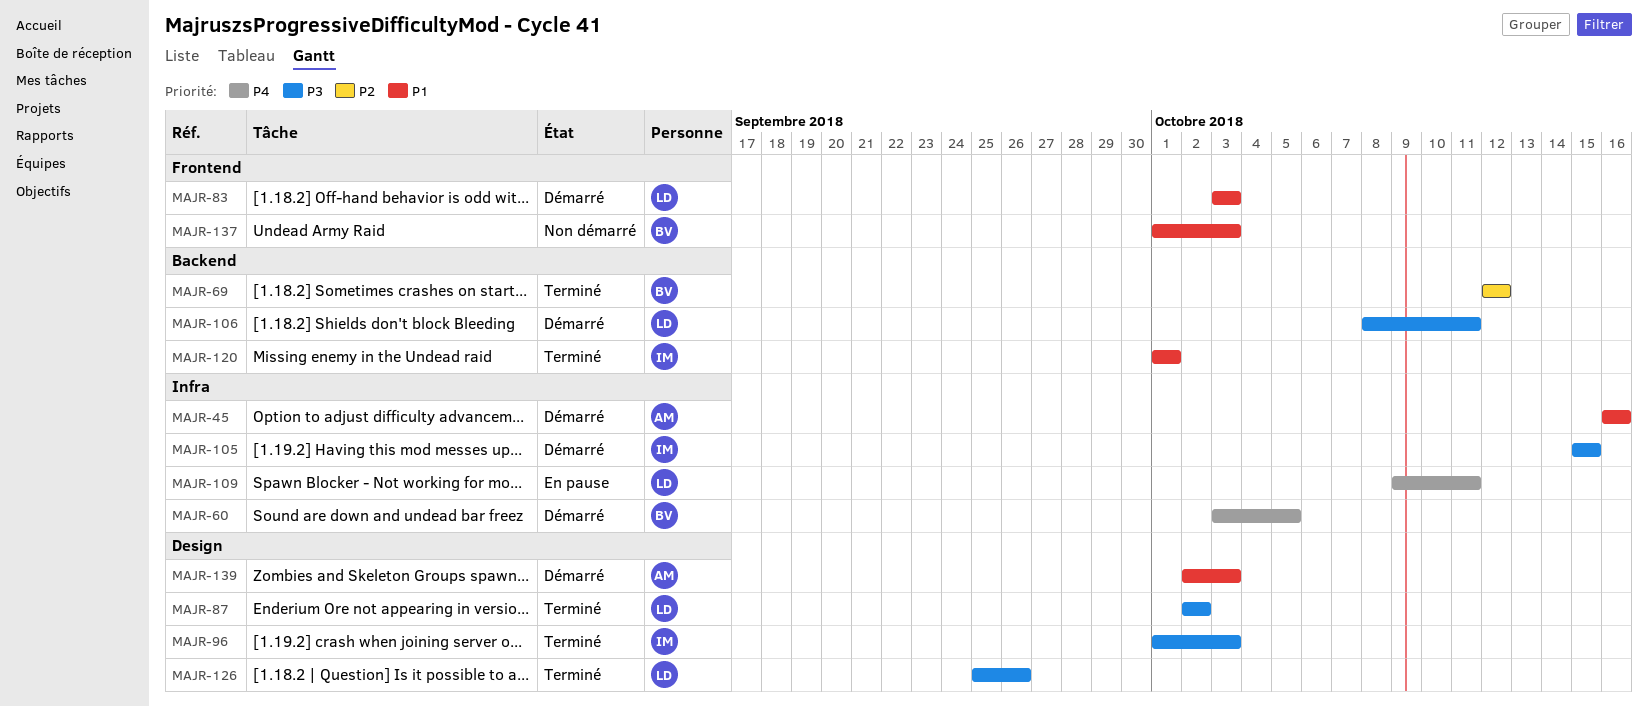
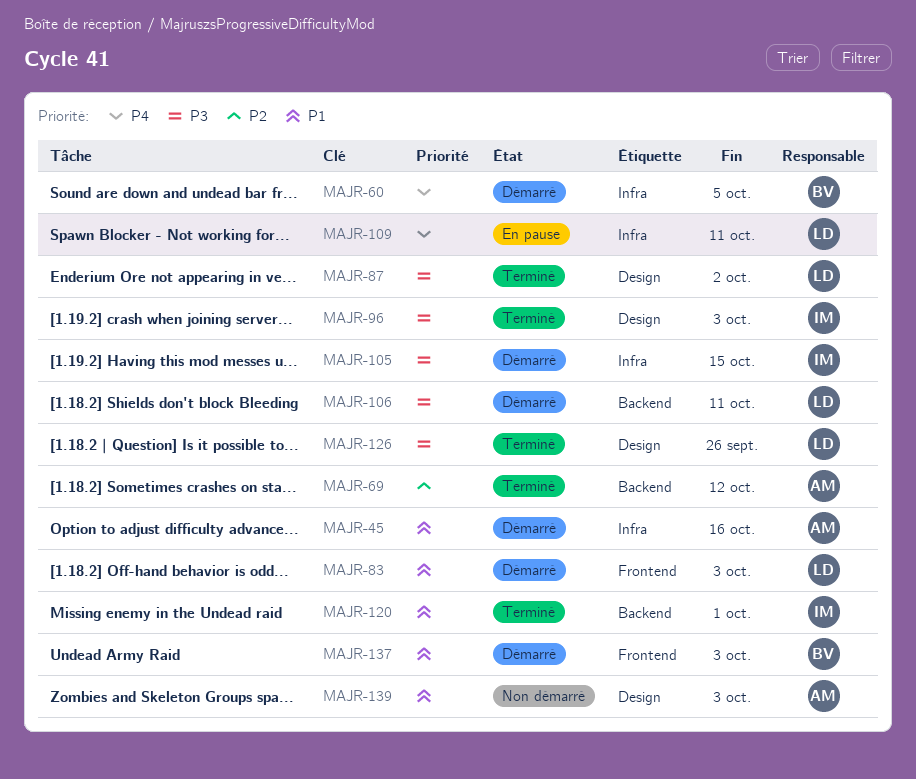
MAJR-69, owner: BV -> AM
MAJR-137, status: Non démarré -> Démarré
MAJR-139, status: Démarré -> Non démarré

